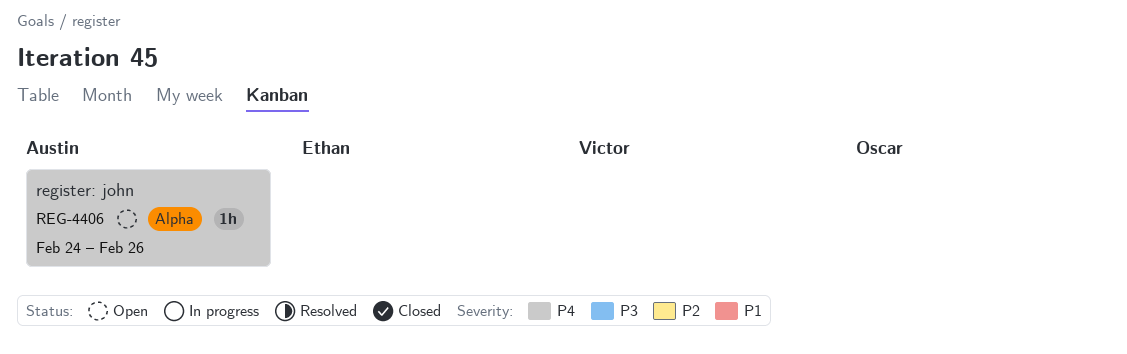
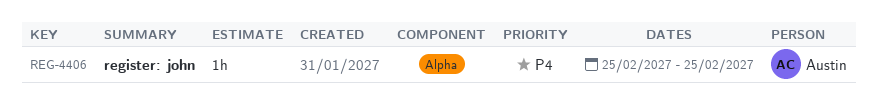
REG-4406, start: Feb 24 -> Feb 25
REG-4406, due: Feb 26 -> Feb 25

